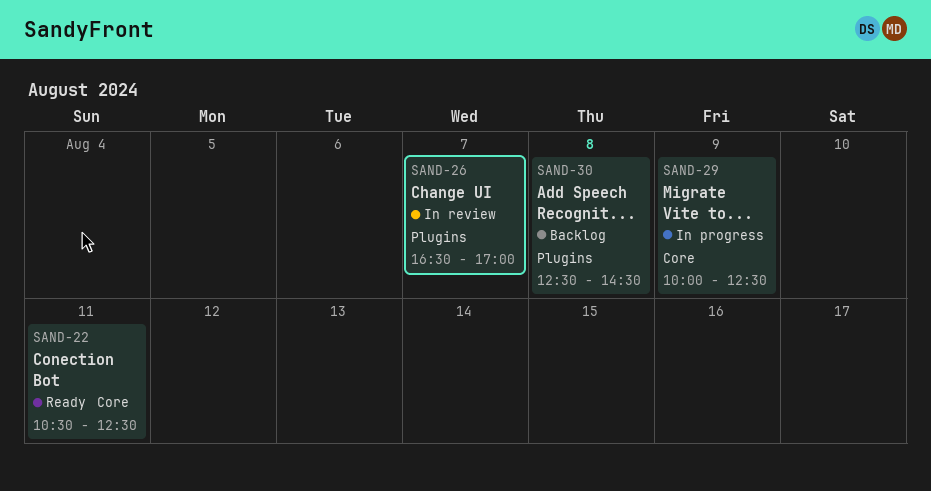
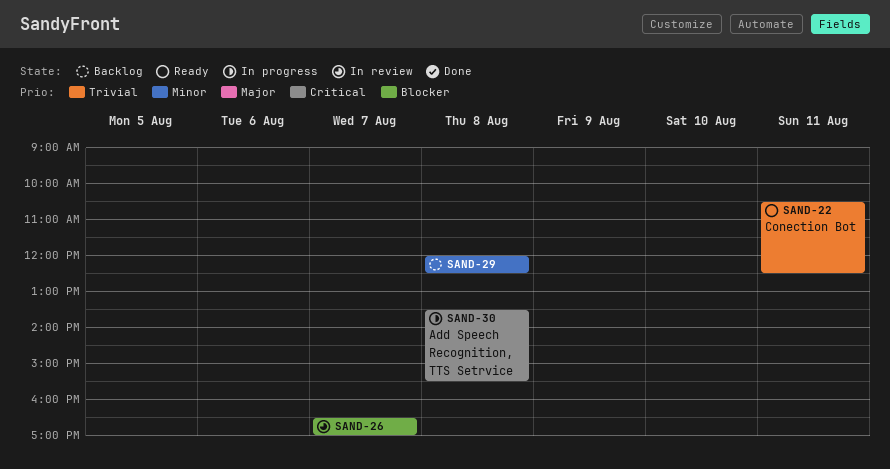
SAND-29, status: In progress -> Backlog
SAND-29, day: Aug 9 -> Aug 8
SAND-29, begins: 10:00 -> 12:00
SAND-30, status: Backlog -> In progress
SAND-30, begins: 12:30 -> 13:30
SAND-30, ends: 14:30 -> 15:30

